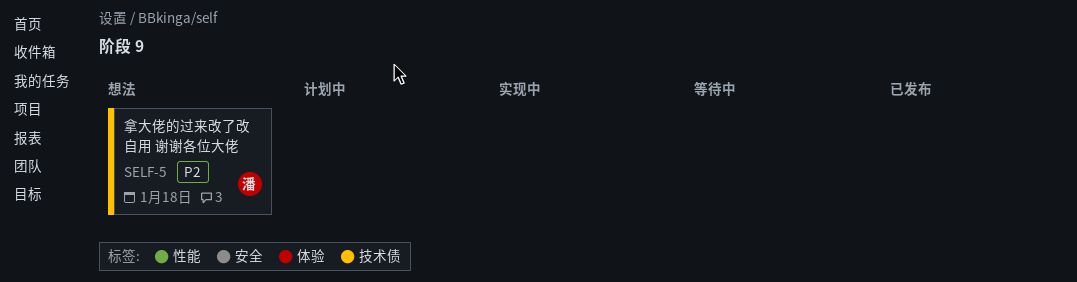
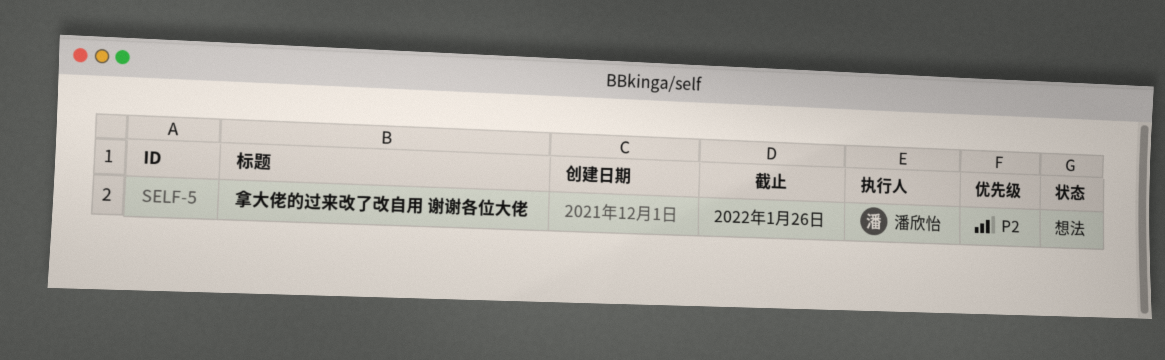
SELF-5, due: Jan 18 -> Jan 26

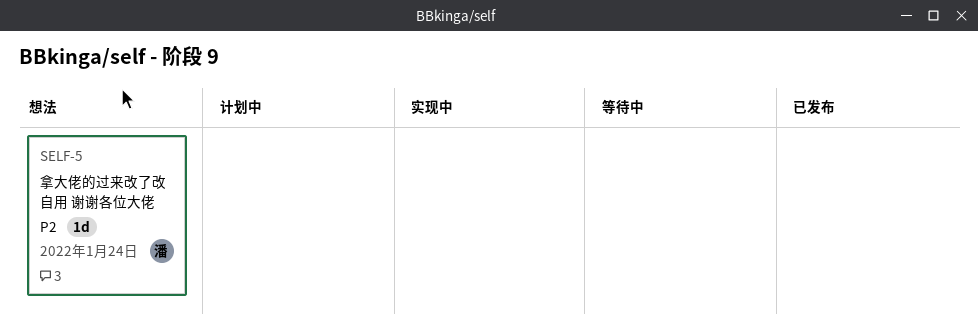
SELF-5, due: Jan 26 -> Jan 24

